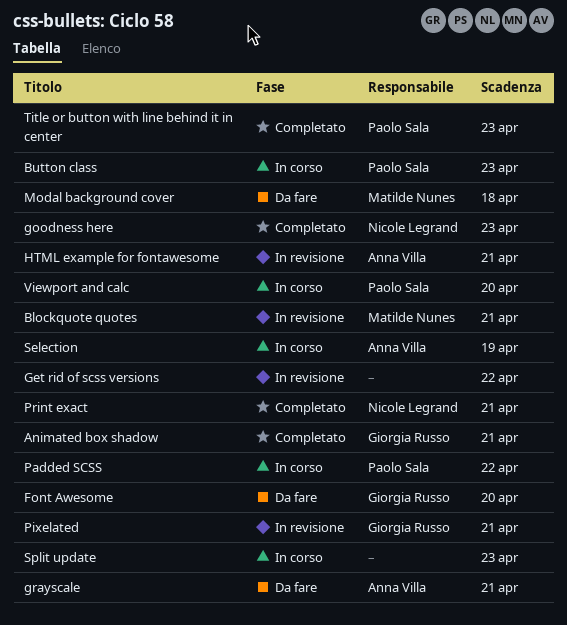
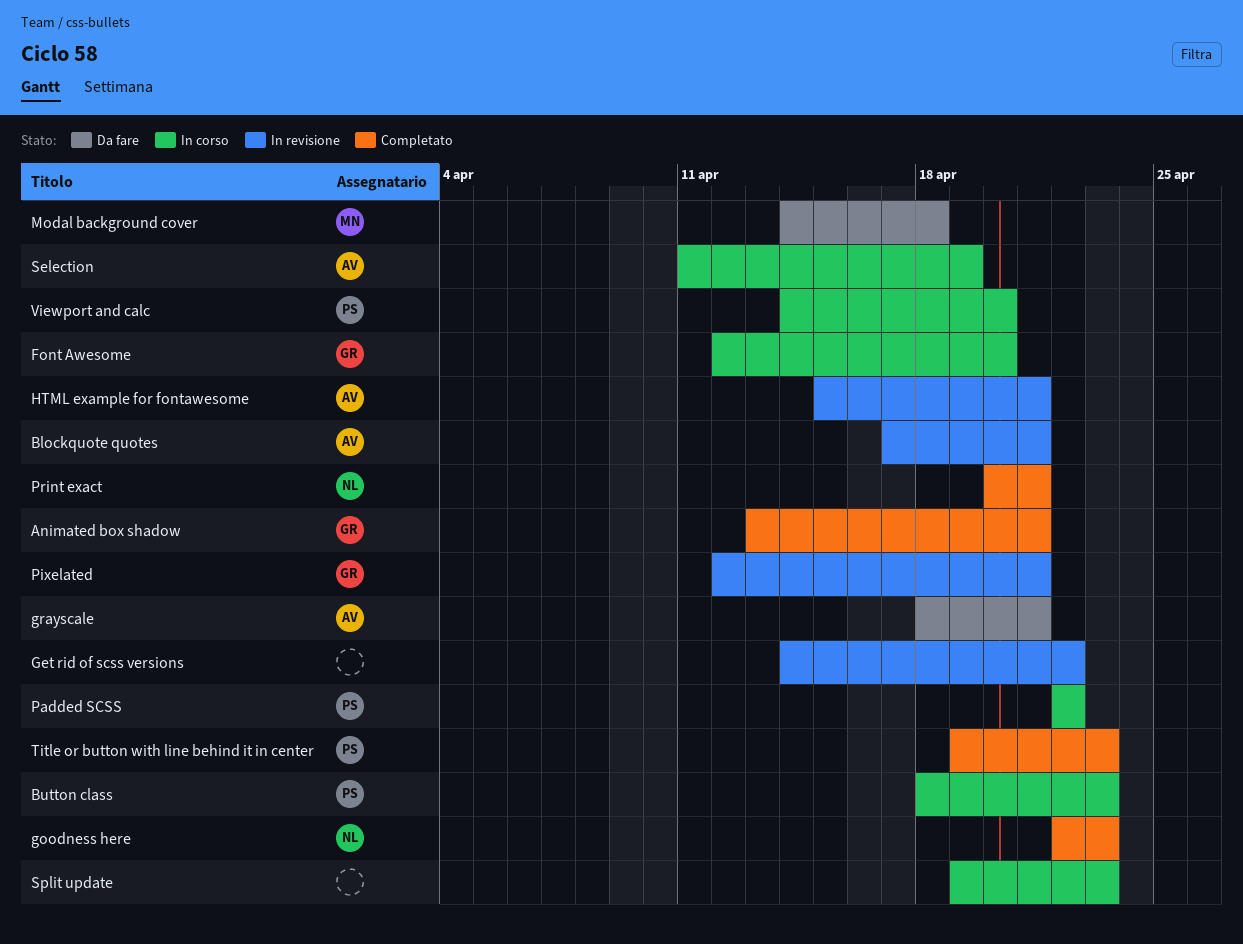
Blockquote quotes, owner: Matilde Nunes -> Anna Villa
Font Awesome, status: Da fare -> In corso

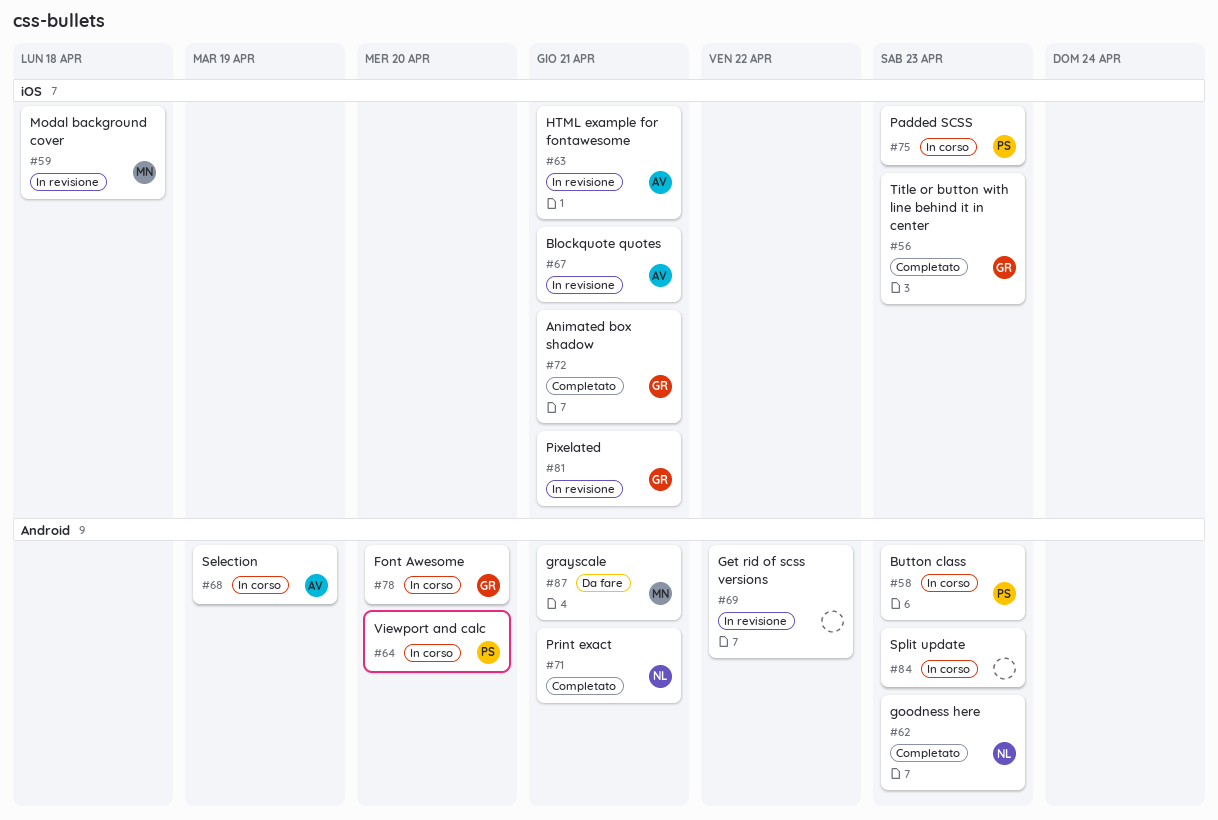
grayscale, owner: AV -> MN
Modal background cover, status: Da fare -> In revisione
Padded SCSS, due: Apr 22 -> Apr 23
Title or button with line behind it in center, owner: PS -> GR

